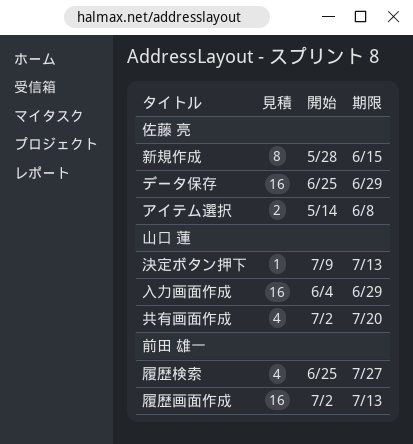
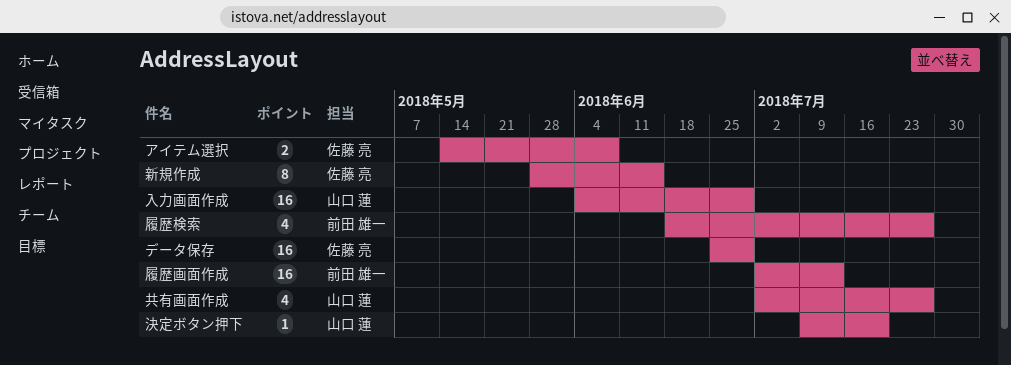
共有画面作成, due: Jul 20 -> Jul 27
履歴検索, start: Jun 25 -> Jun 18
決定ボタン押下, due: Jul 13 -> Jul 20

